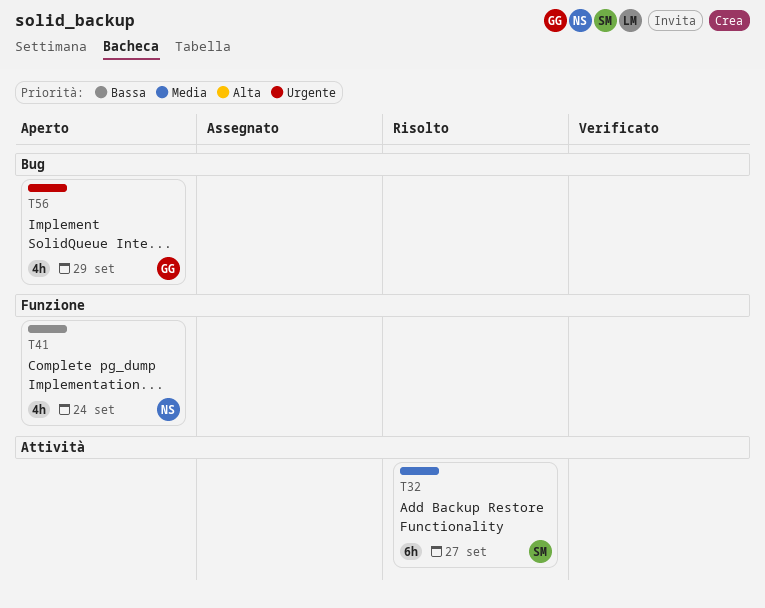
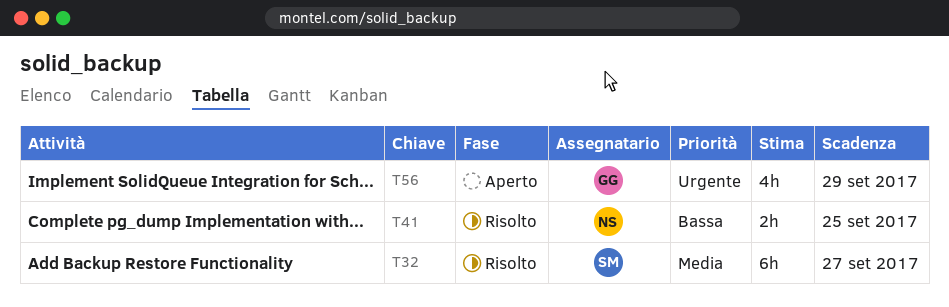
T41, status: Aperto -> Risolto
T41, estimate: 4h -> 2h
T41, due: Sep 24 -> Sep 25

